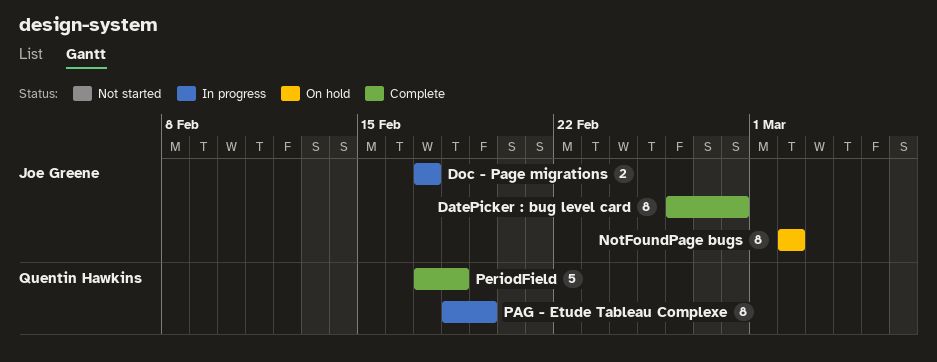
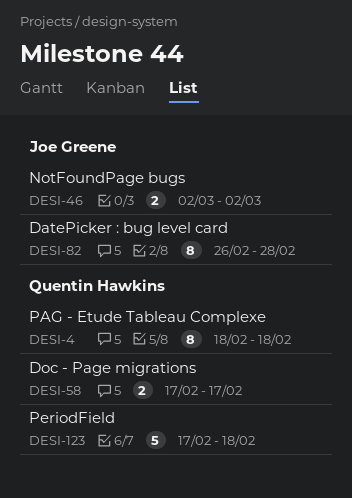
Doc - Page migrations, owner: Joe Greene -> Quentin Hawkins
NotFoundPage bugs, estimate: 8 -> 2
PAG - Etude Tableau Complexe, due: Feb 19 -> Feb 18

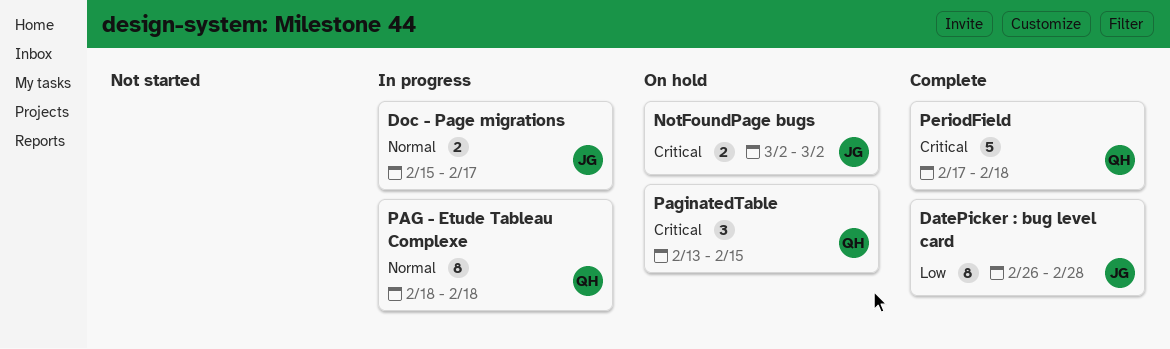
Doc - Page migrations, owner: Quentin Hawkins -> Joe Greene
Doc - Page migrations, start: Feb 17 -> Feb 15
PaginatedTable: none -> present

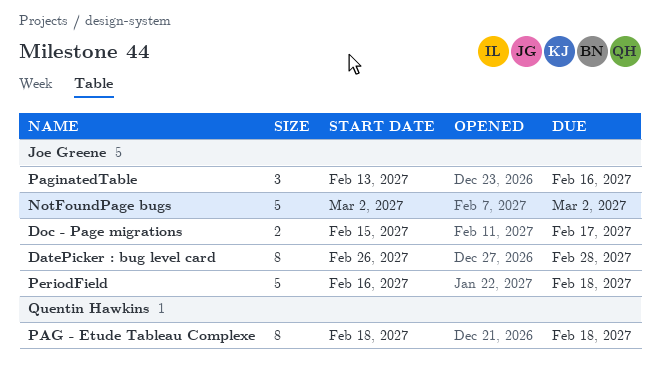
NotFoundPage bugs, estimate: 2 -> 5
PaginatedTable, owner: Quentin Hawkins -> Joe Greene
PaginatedTable, due: Feb 15 -> Feb 16
PeriodField, owner: Quentin Hawkins -> Joe Greene
PeriodField, start: Feb 17 -> Feb 16

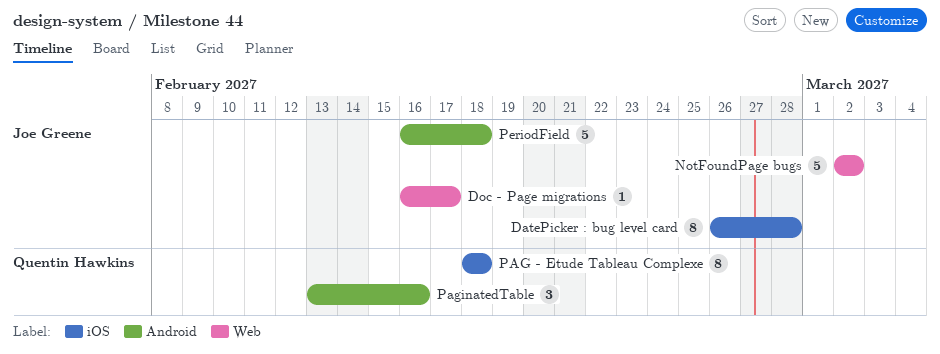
Doc - Page migrations, estimate: 2 -> 1
Doc - Page migrations, start: Feb 15 -> Feb 16
PaginatedTable, owner: Joe Greene -> Quentin Hawkins

